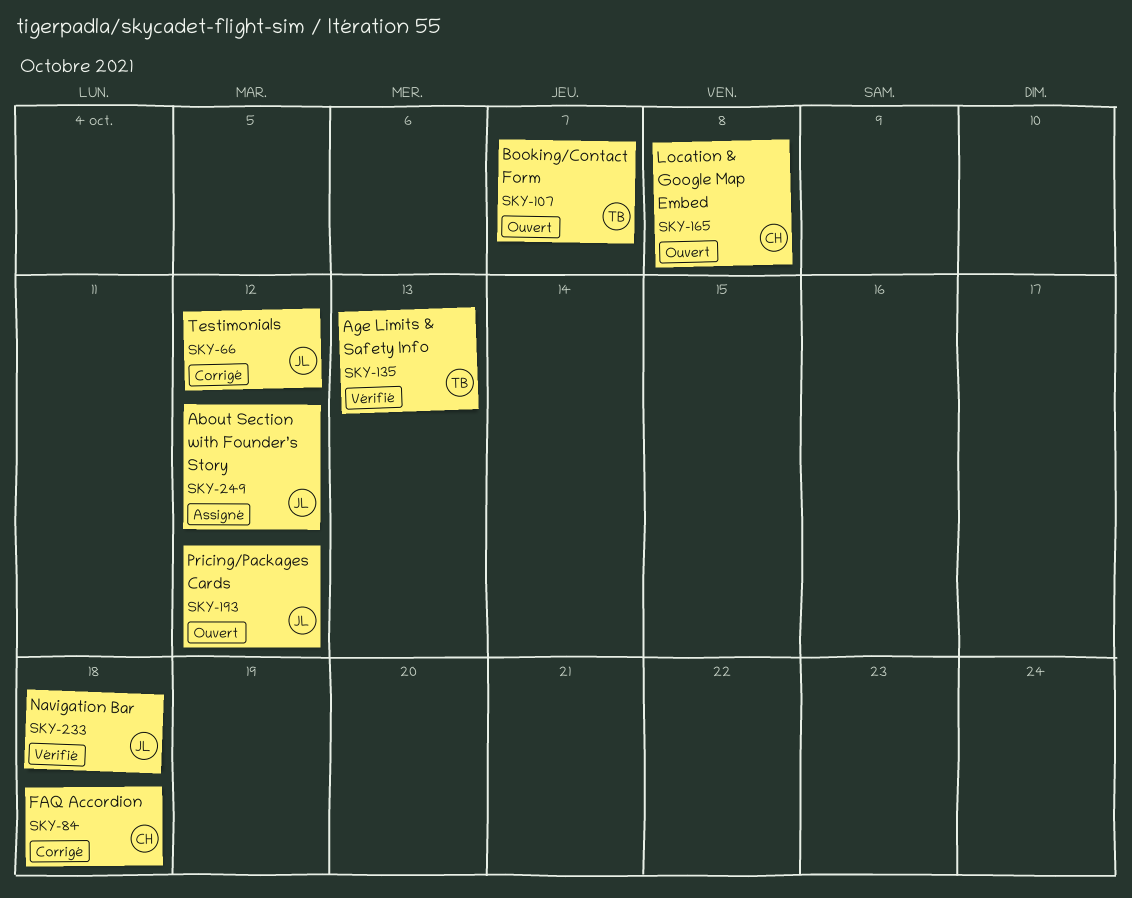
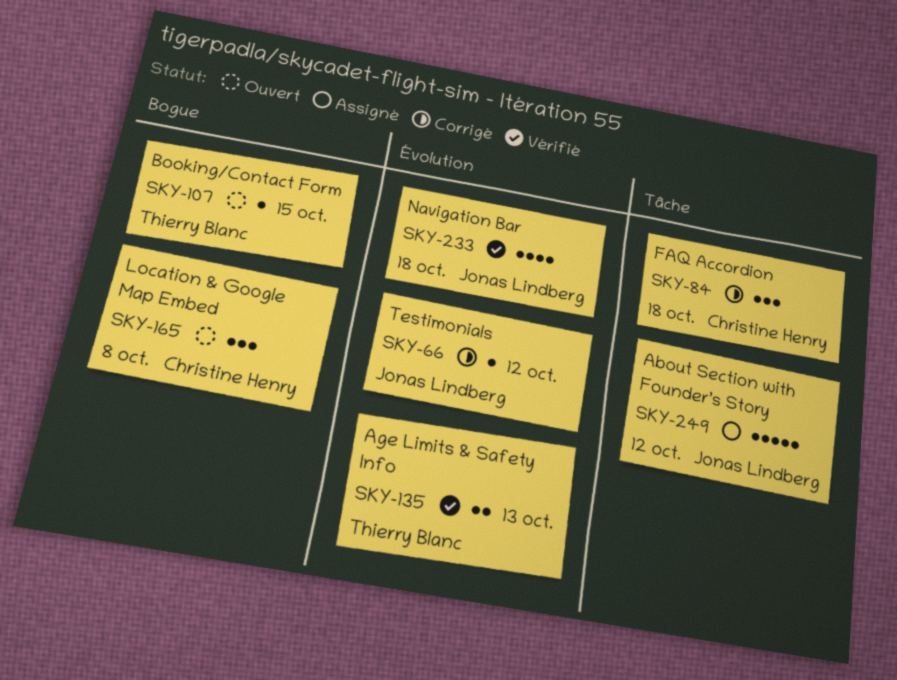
SKY-107, due: Oct 7 -> Oct 15
SKY-193: present -> none

